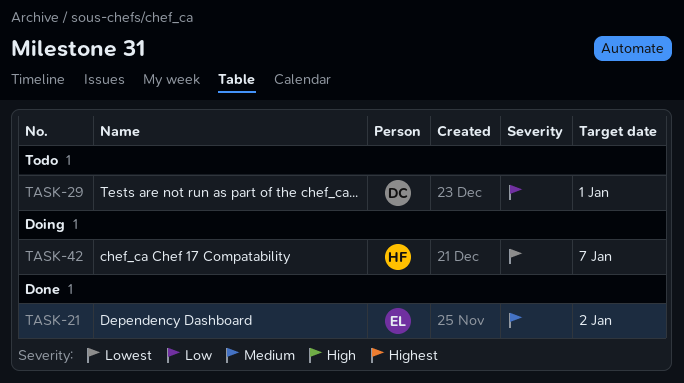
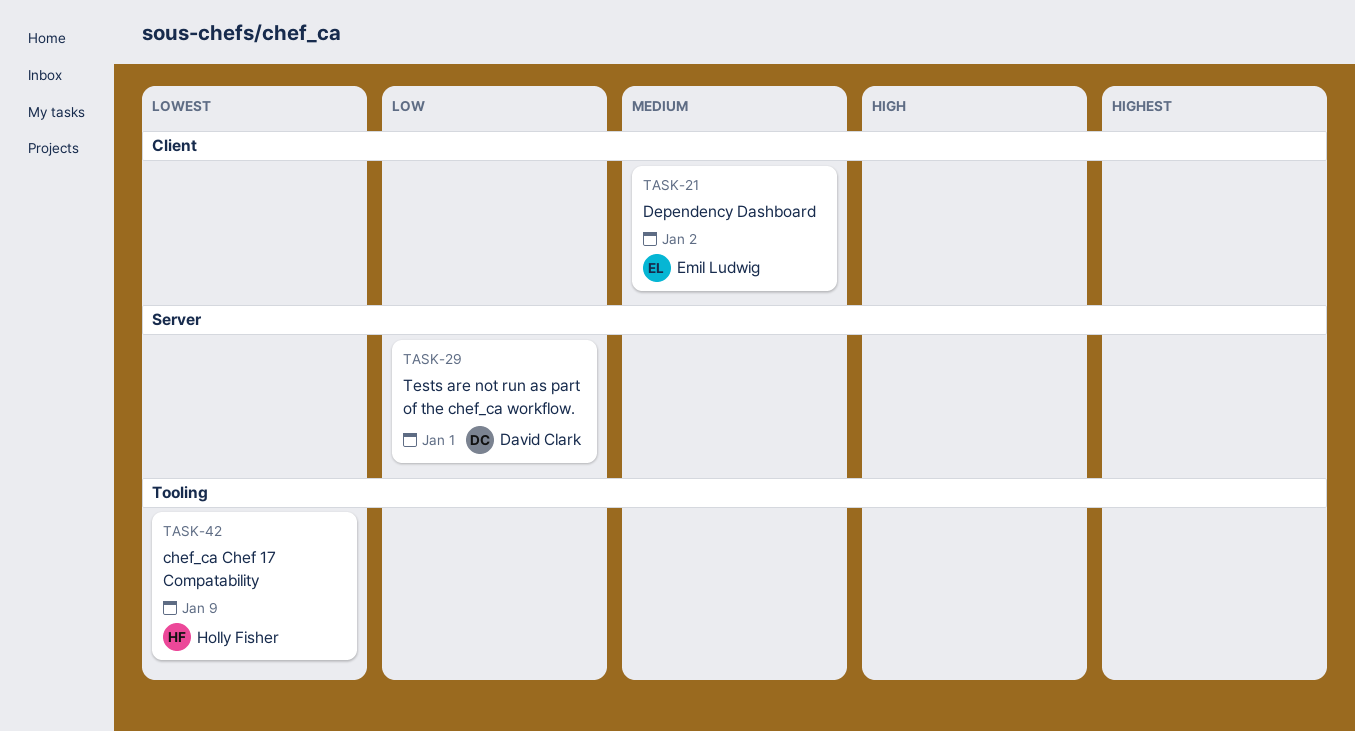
TASK-42, due: Jan 7 -> Jan 9

